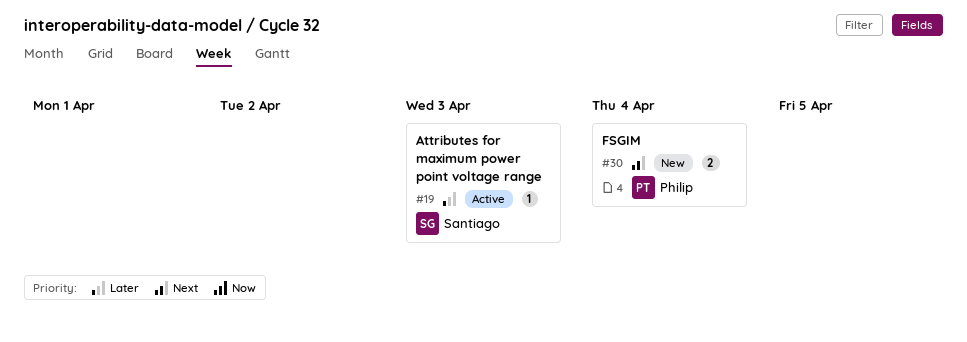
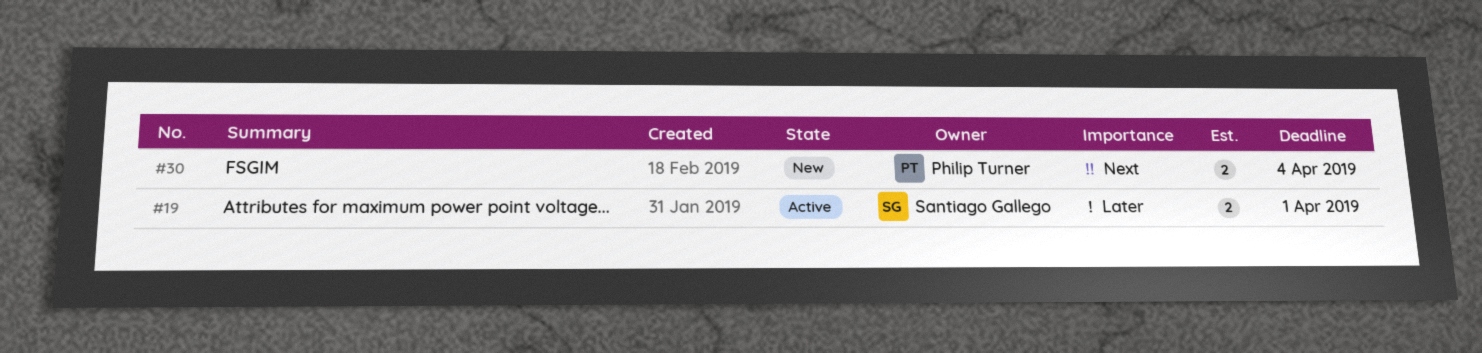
#19, estimate: 1 -> 2
#19, due: Apr 3 -> Apr 1

